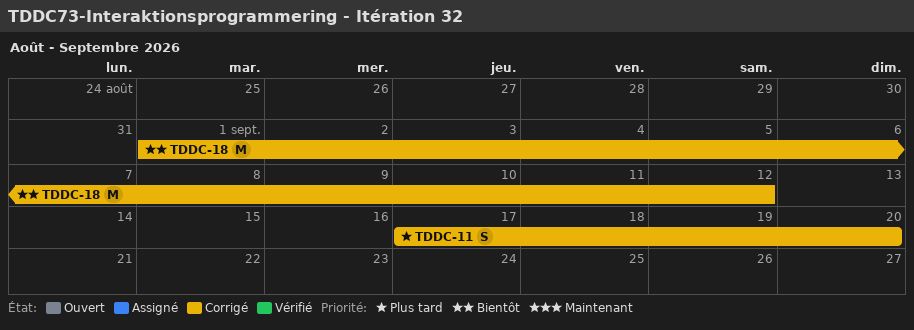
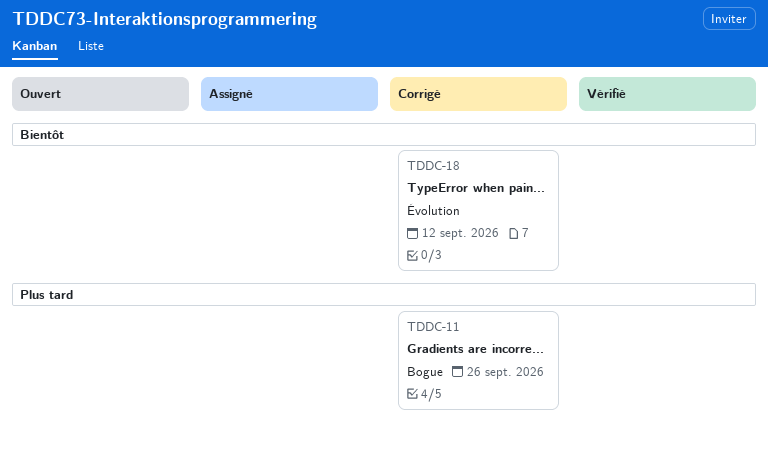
TDDC-11, due: Sep 20 -> Sep 26

